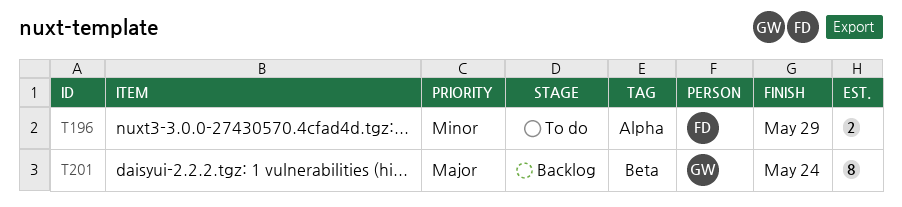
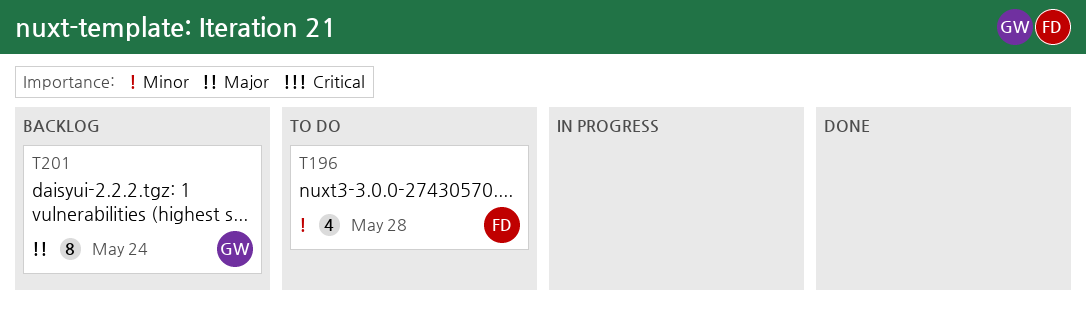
T196, estimate: 2 -> 4
T196, due: May 29 -> May 28

